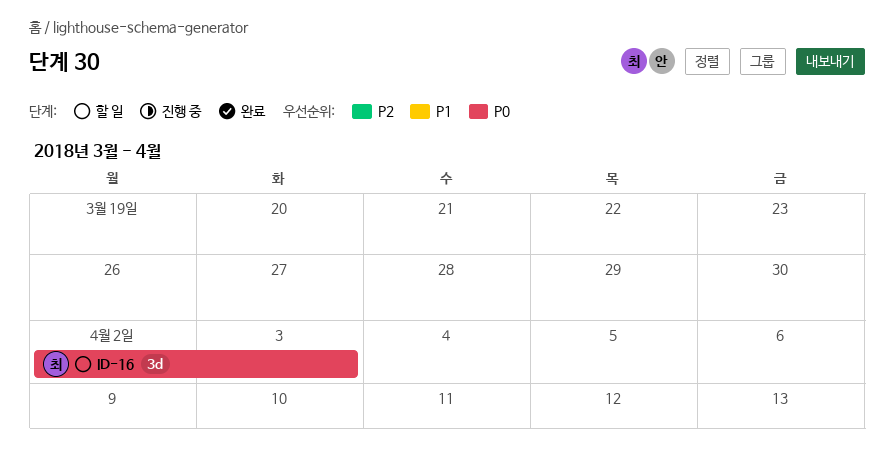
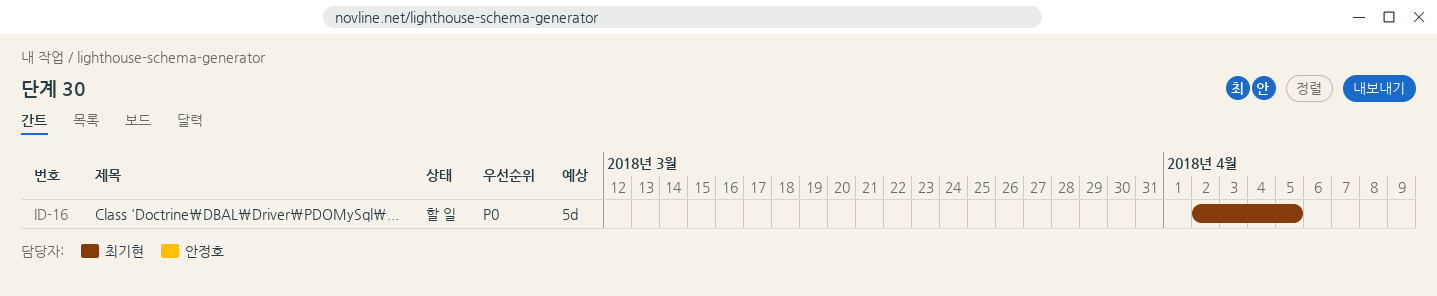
ID-16, estimate: 3d -> 5d
ID-16, due: Apr 3 -> Apr 5

